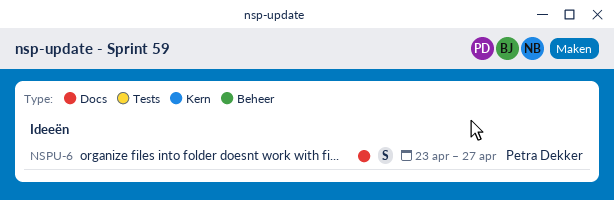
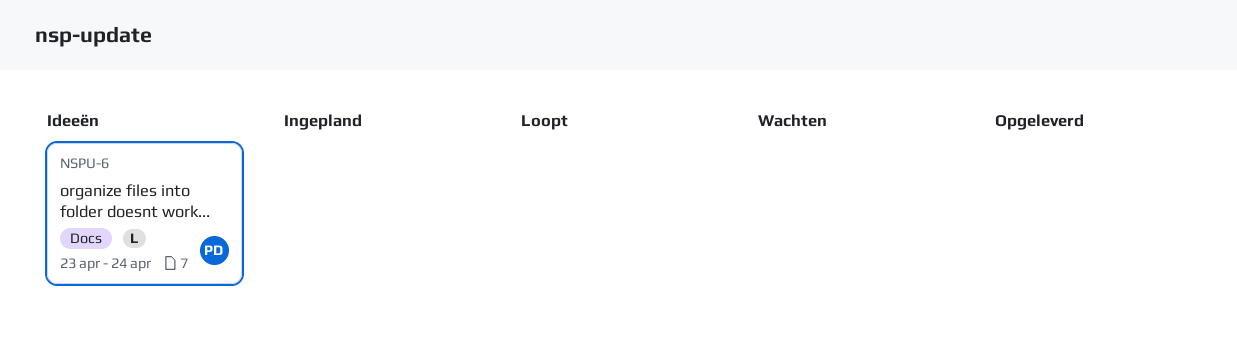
NSPU-6, estimate: S -> L
NSPU-6, due: Apr 27 -> Apr 24

